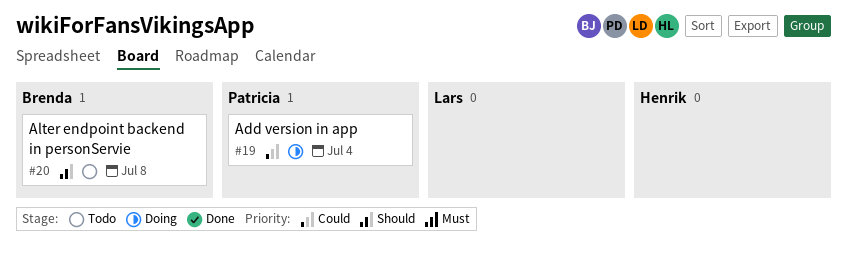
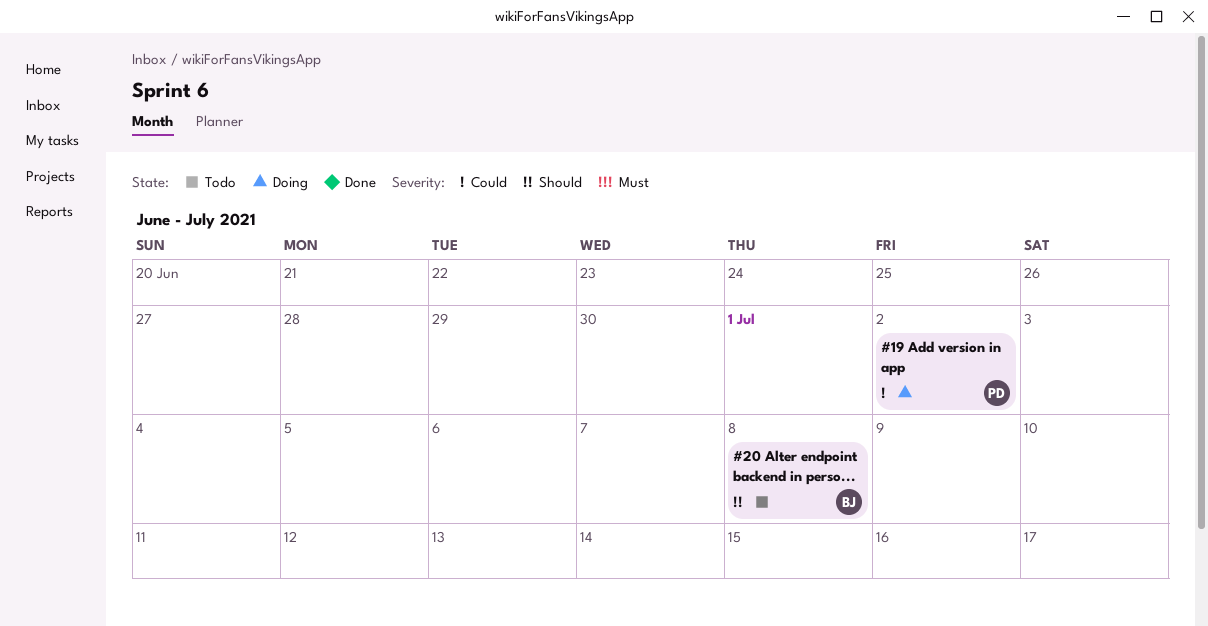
#19, due: Jul 4 -> Jul 2

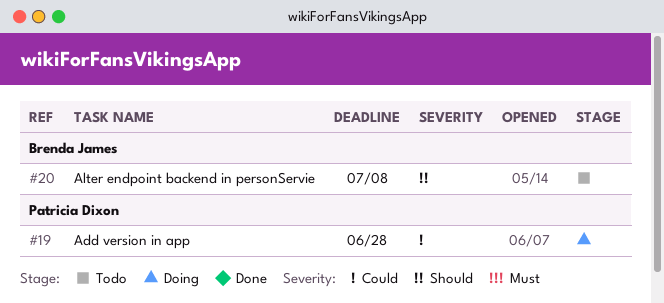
#19, due: Jul 2 -> Jun 28

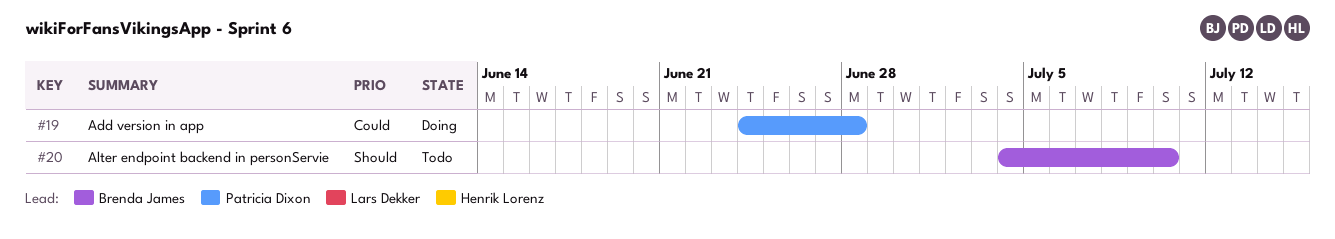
#20, due: Jul 8 -> Jul 10

